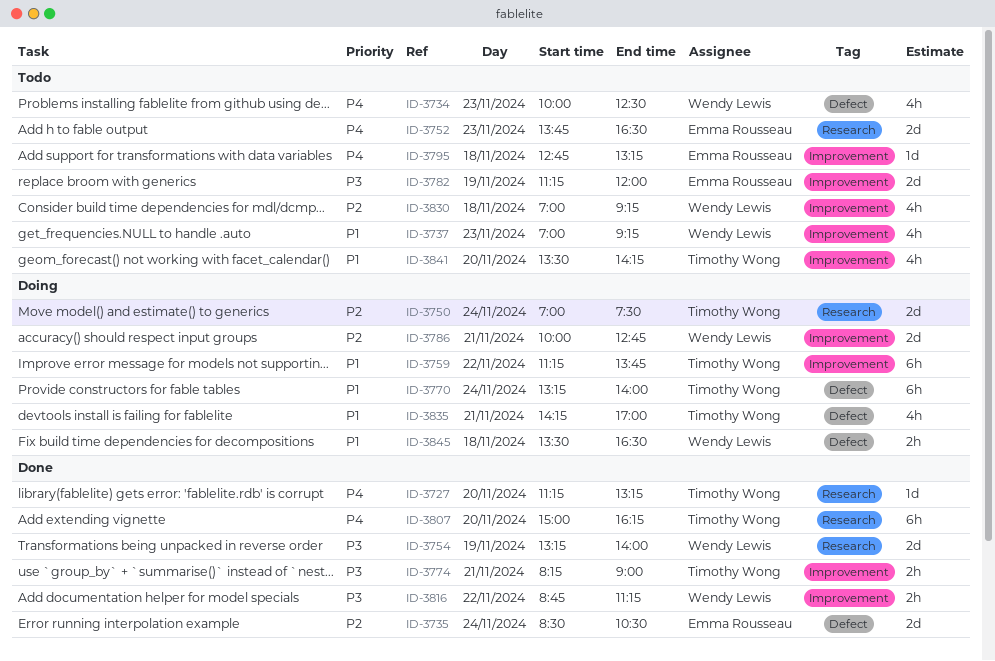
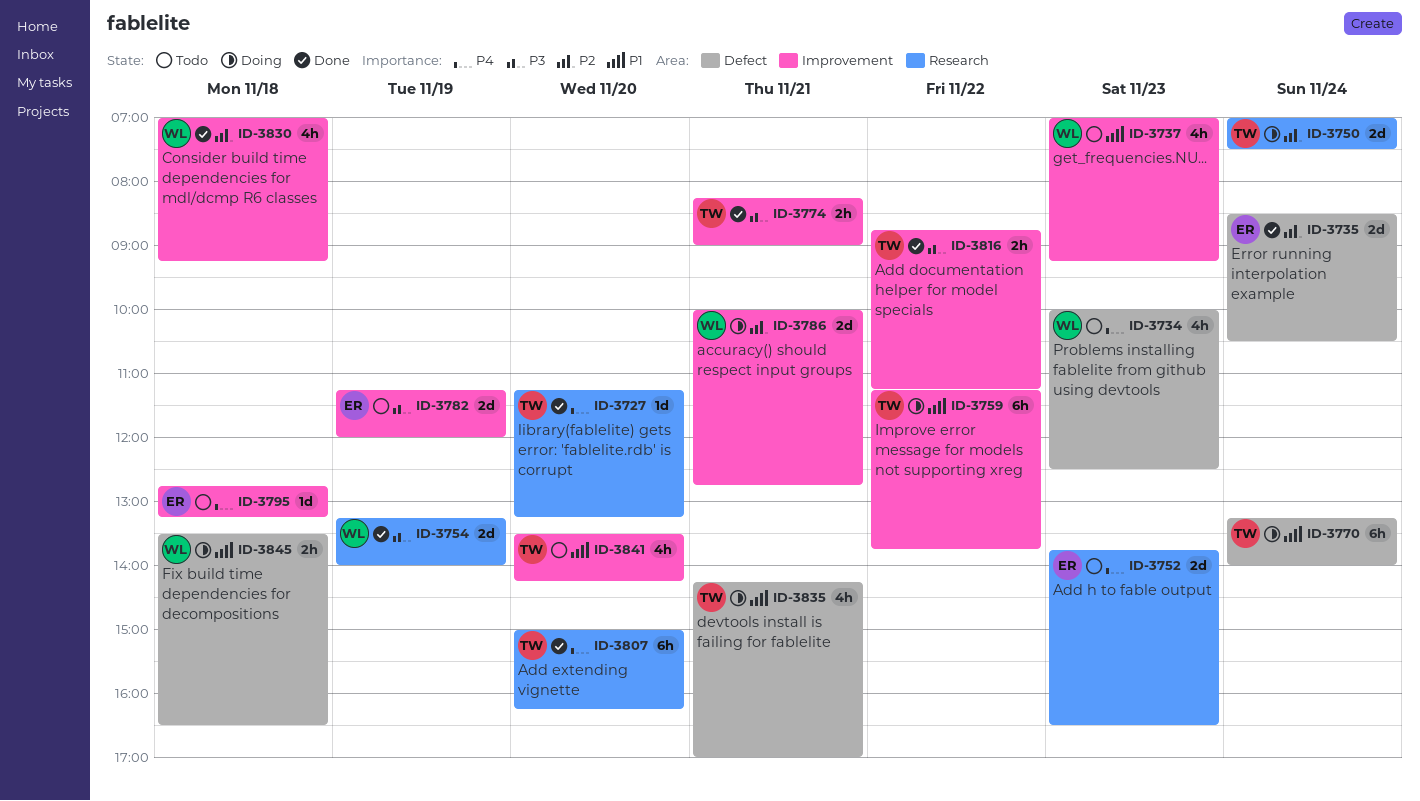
ID-3816, owner: Wendy Lewis -> Timothy Wong
ID-3830, status: Todo -> Done

